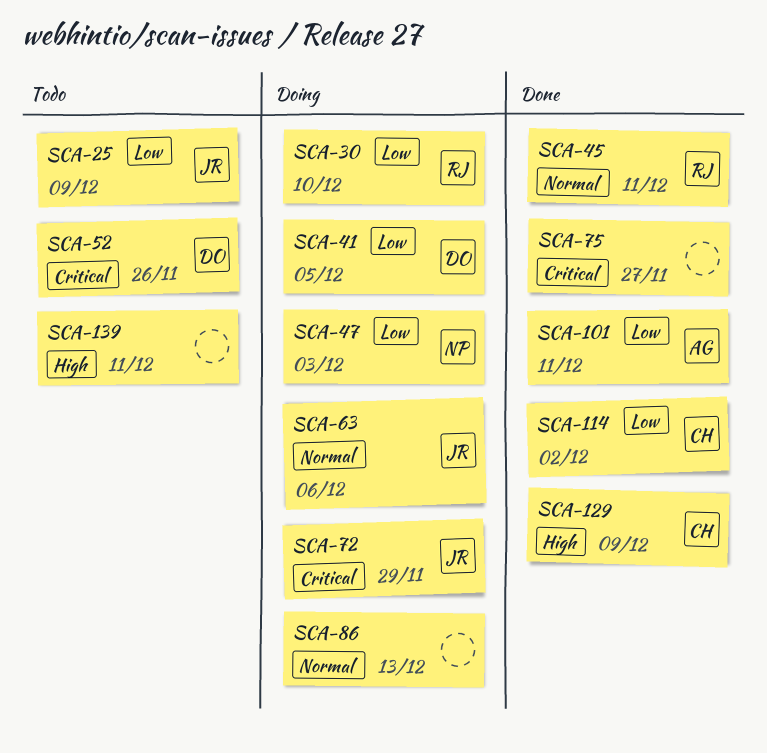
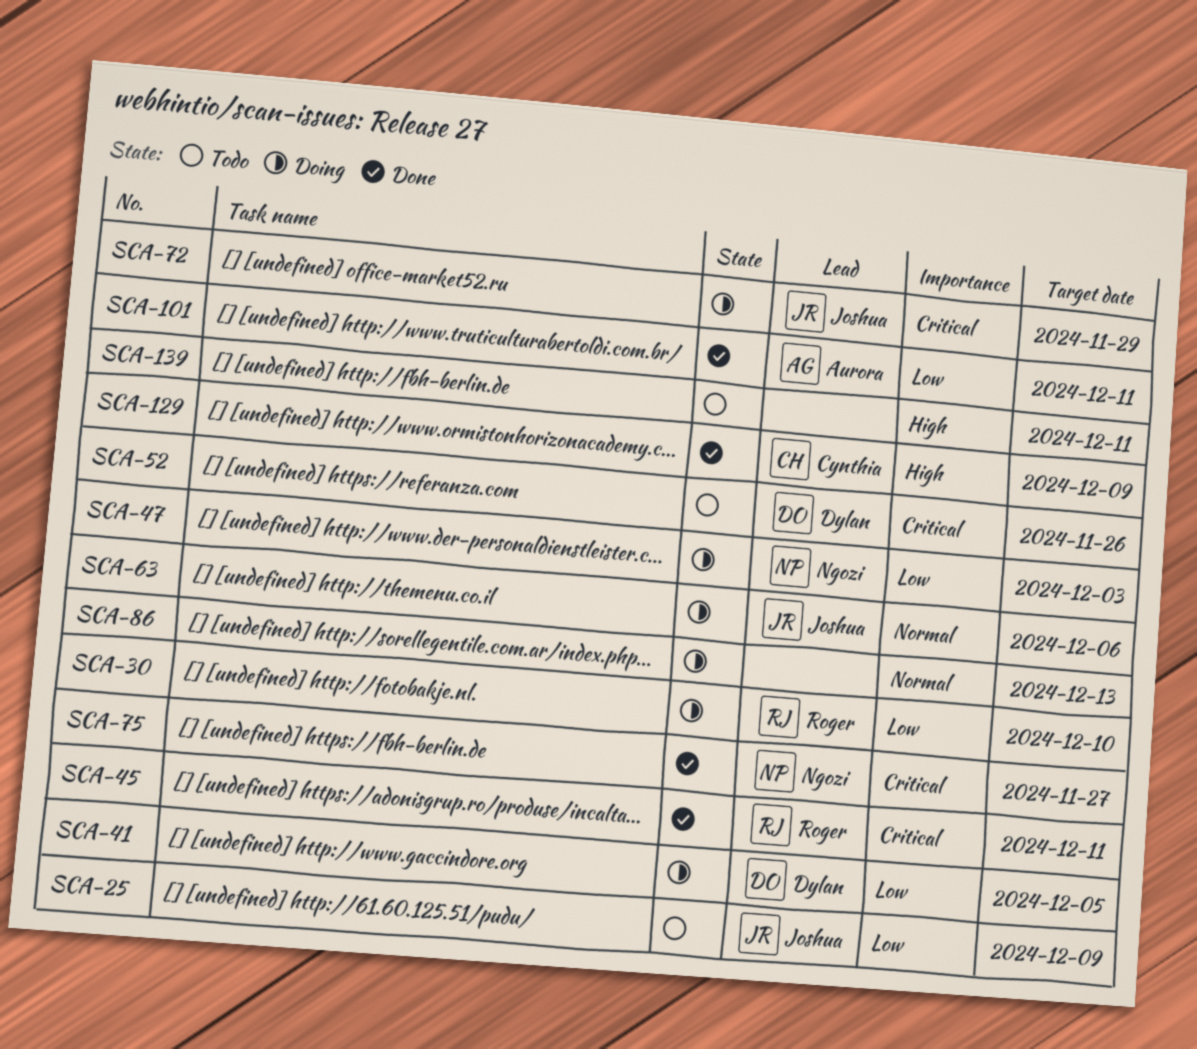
SCA-45, priority: Normal -> Critical
SCA-75, owner: none -> Ngozi
SCA-114: present -> none

